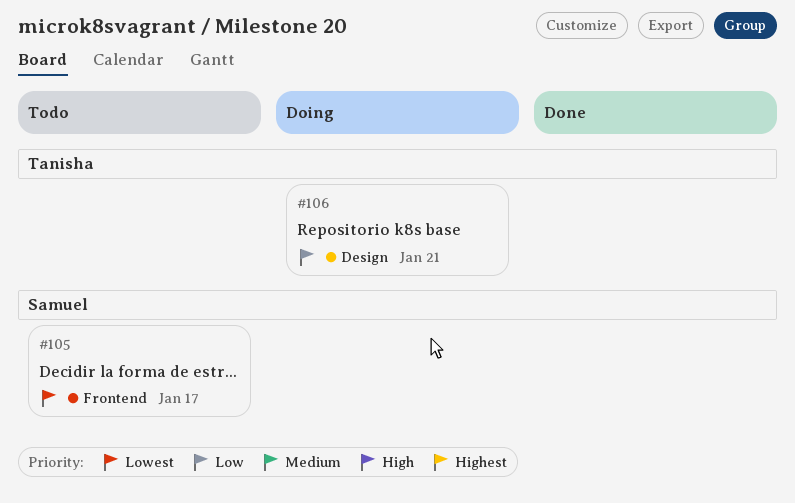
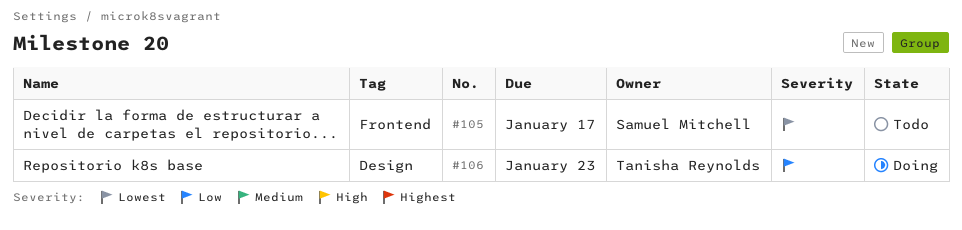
#106, due: Jan 21 -> Jan 23

